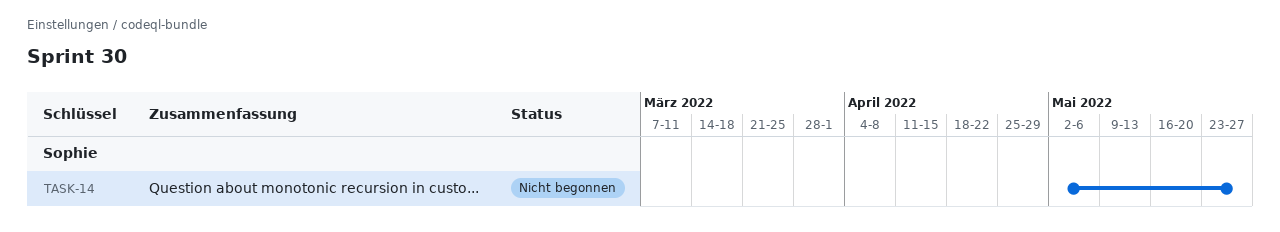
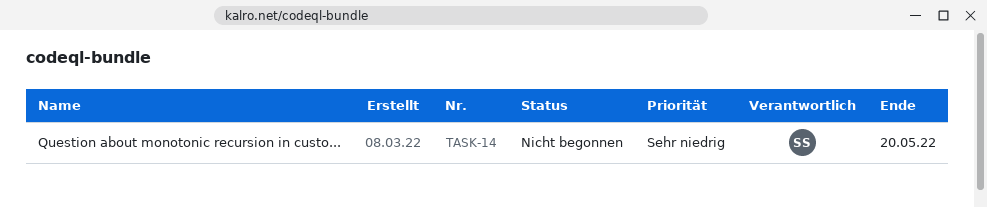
TASK-14, due: May 27 -> May 20

